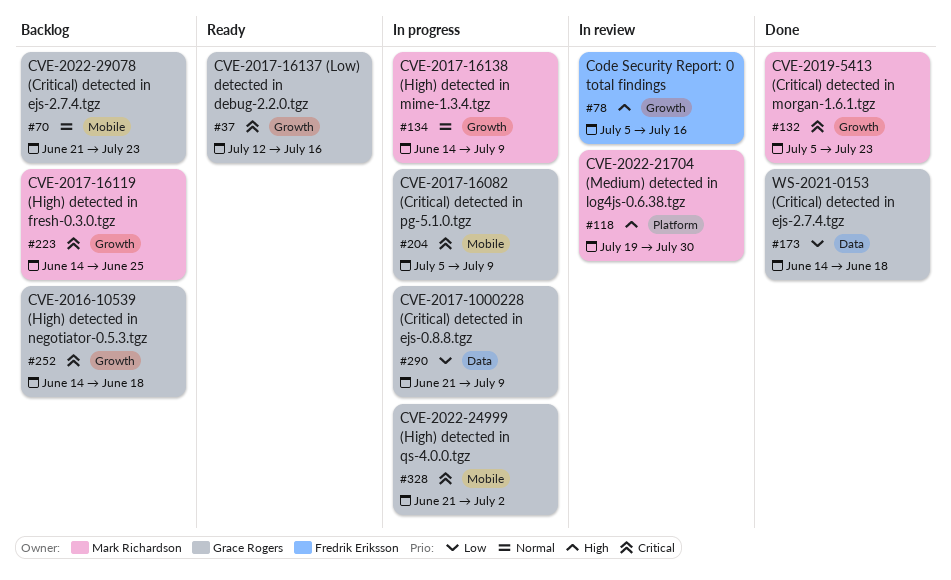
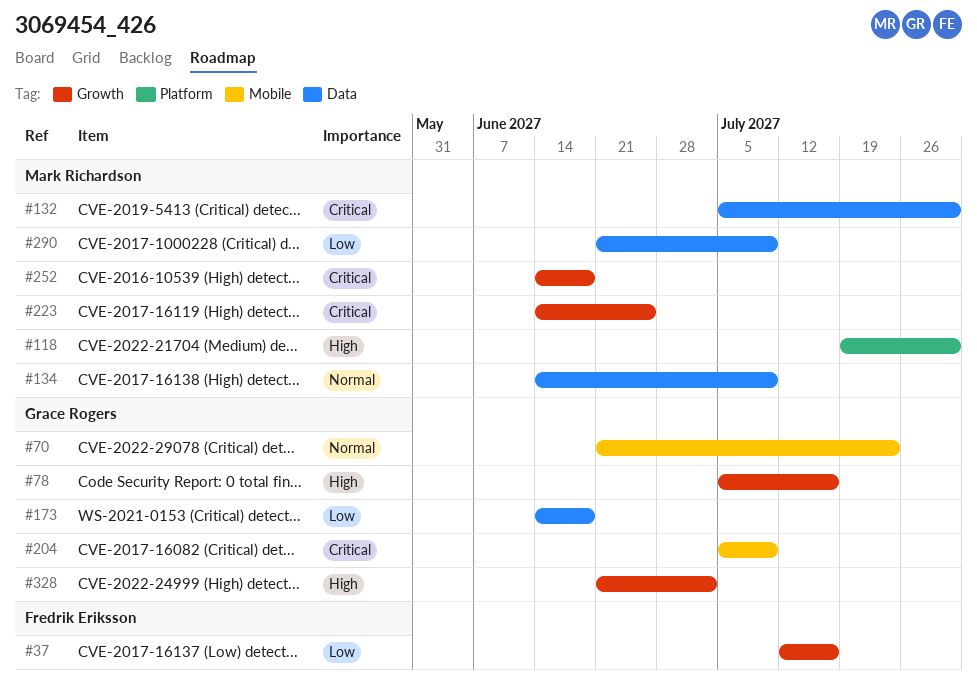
#37, owner: Grace Rogers -> Fredrik Eriksson
#37, priority: Critical -> Low
#78, owner: Fredrik Eriksson -> Grace Rogers
#132, label: Growth -> Data
#132, due: Jul 23 -> Jul 30
#134, label: Growth -> Data
#252, owner: Grace Rogers -> Mark Richardson
#290, owner: Grace Rogers -> Mark Richardson
#328, priority: Critical -> High
#328, label: Mobile -> Growth

